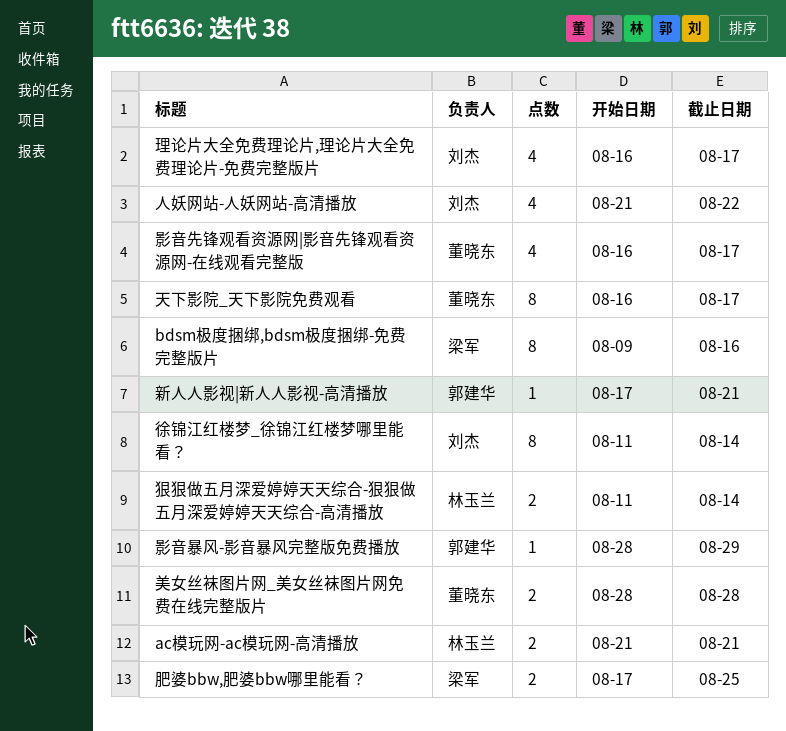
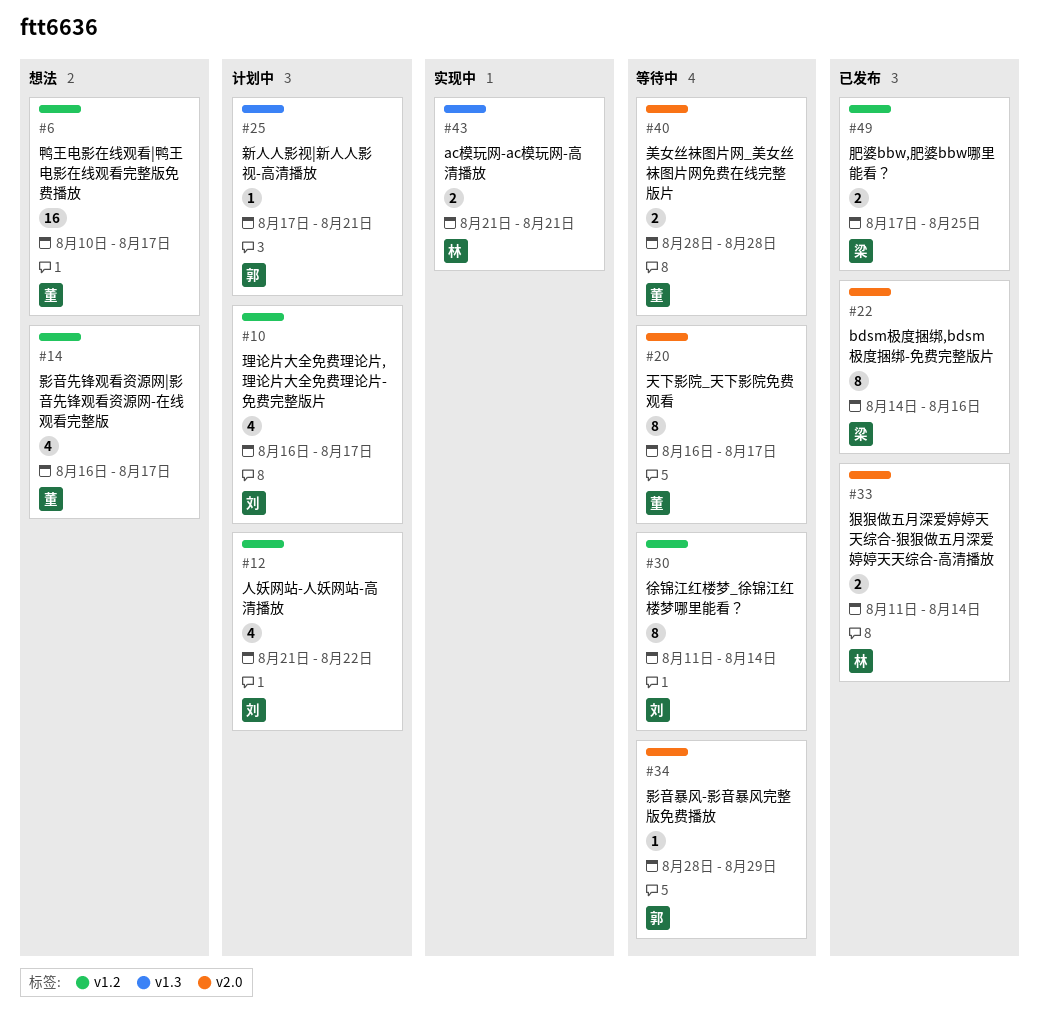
bdsm极度捆绑,bdsm极度捆绑-免费完整版片, start: Aug 9 -> Aug 14
鸭王电影在线观看|鸭王电影在线观看完整版免费播放: none -> present

